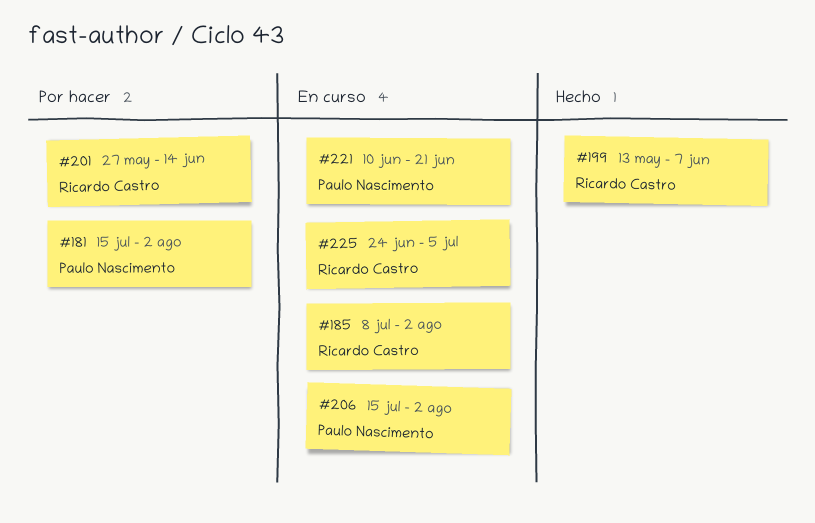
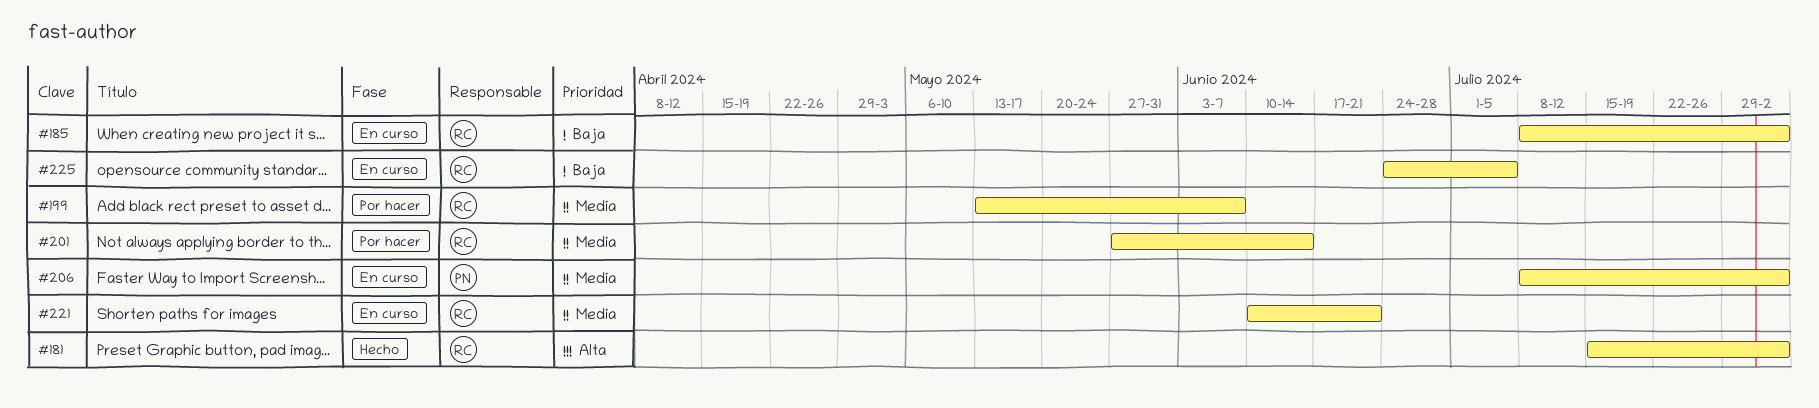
#181, status: Por hacer -> Hecho
#181, owner: Paulo Nascimento -> Ricardo Castro
#199, status: Hecho -> Por hacer
#206, start: Jul 15 -> Jul 8
#221, owner: Paulo Nascimento -> Ricardo Castro

